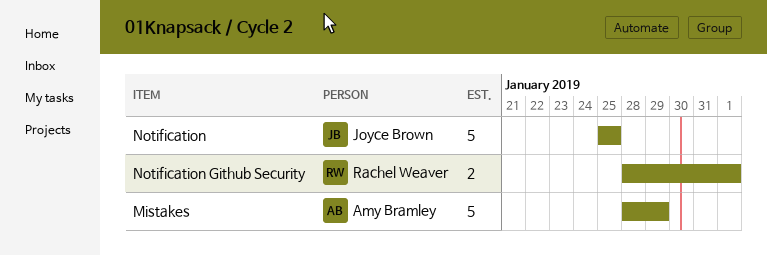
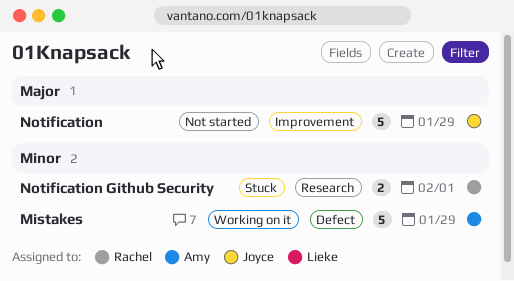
Notification, due: Jan 25 -> Jan 29

